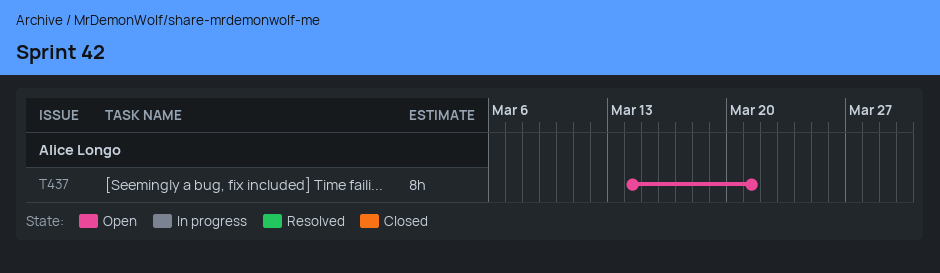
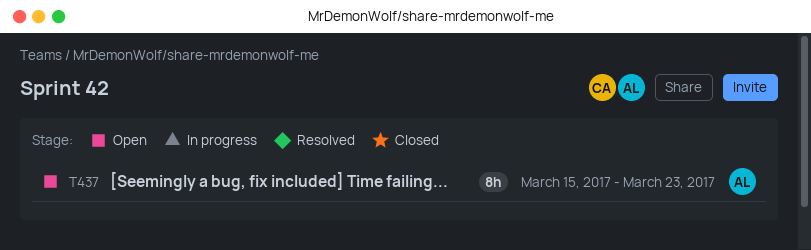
T437, start: Mar 14 -> Mar 15
T437, due: Mar 21 -> Mar 23

